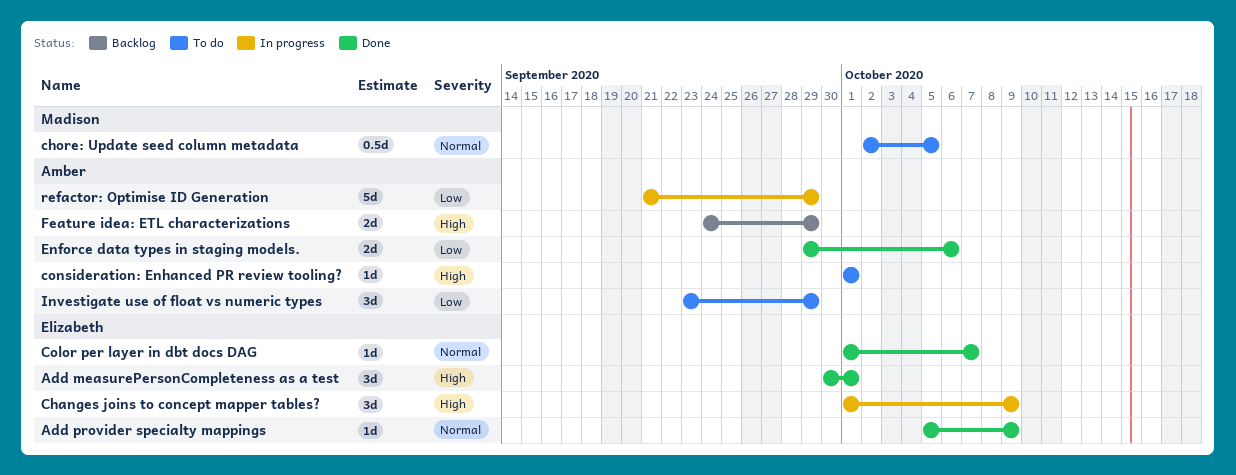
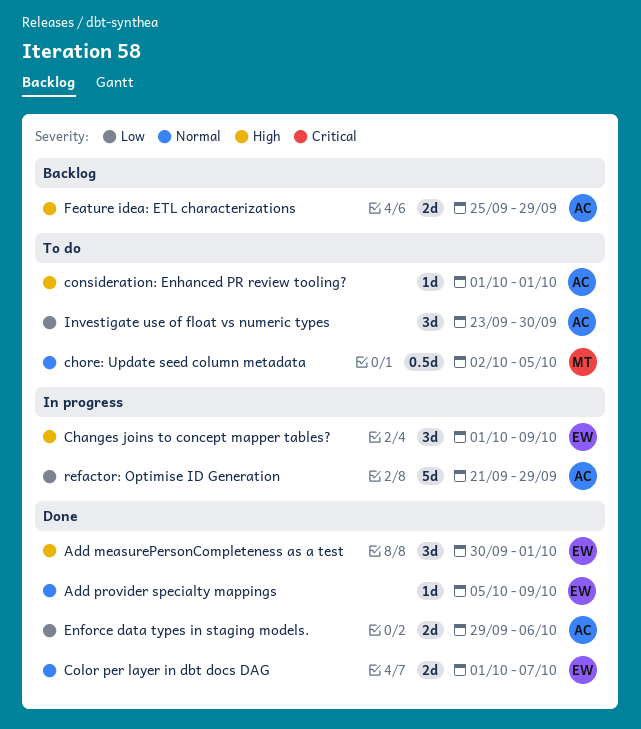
Color per layer in dbt docs DAG, estimate: 1d -> 2d
Feature idea: ETL characterizations, start: Sep 24 -> Sep 25
Investigate use of float vs numeric types, due: Sep 29 -> Sep 30

